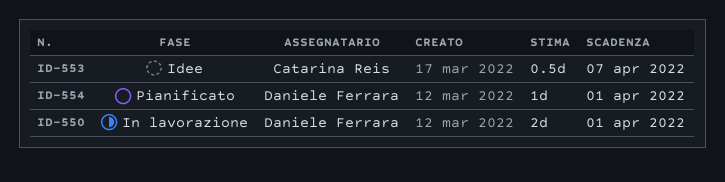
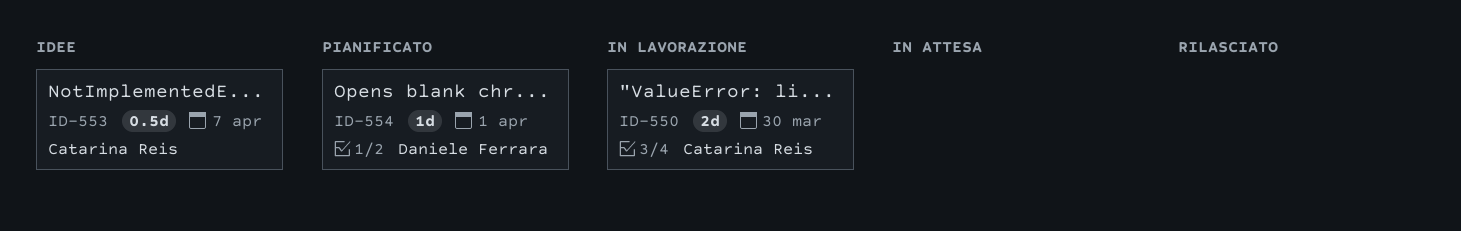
ID-550, owner: Daniele Ferrara -> Catarina Reis
ID-550, due: Apr 1 -> Mar 30

